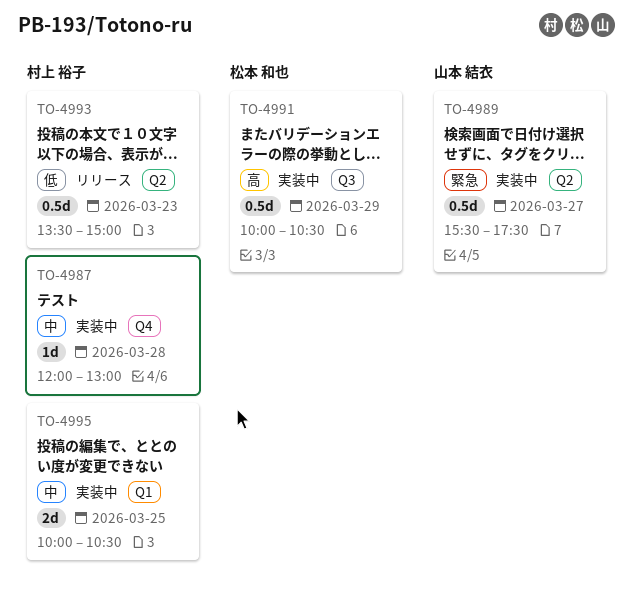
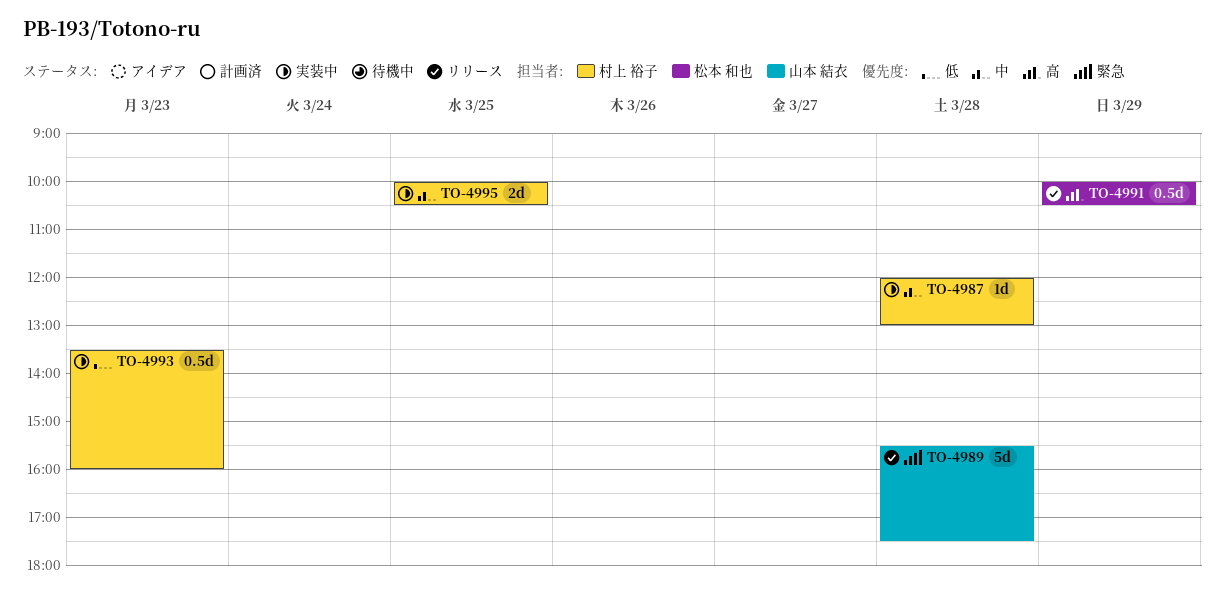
TO-4989, status: 実装中 -> リリース
TO-4989, estimate: 0.5d -> 5d
TO-4989, day: Mar 27 -> Mar 28
TO-4991, status: 実装中 -> リリース
TO-4993, status: リリース -> 実装中
TO-4993, ends: 15:00 -> 16:00

